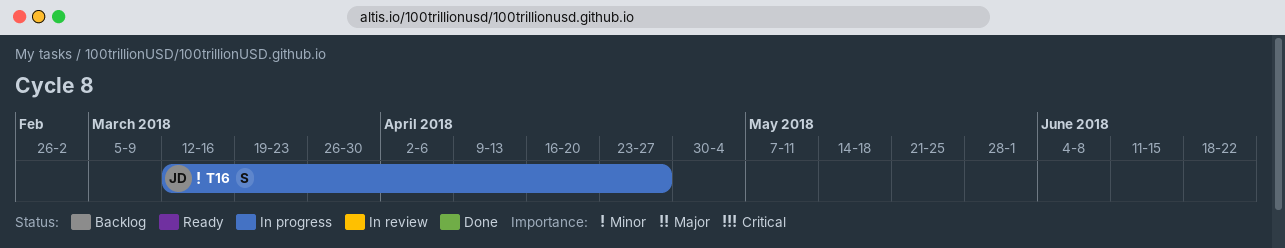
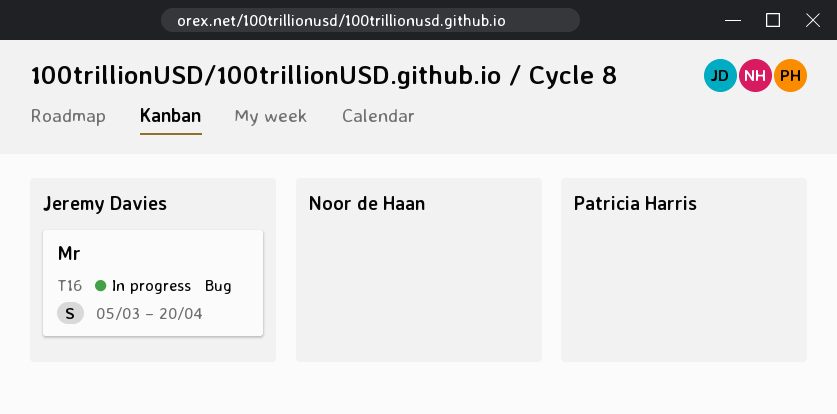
T16, start: Mar 12 -> Mar 5
T16, due: Apr 27 -> Apr 20

